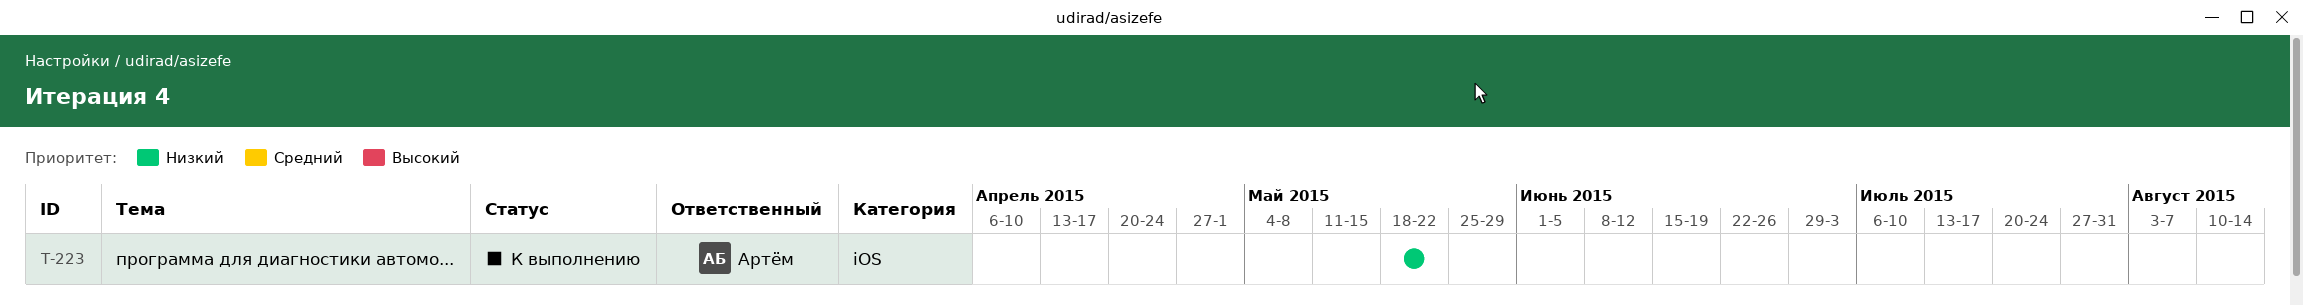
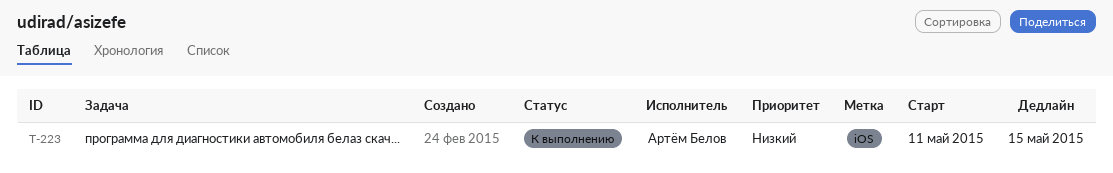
T-223, start: May 18 -> May 11
T-223, due: May 22 -> May 15

